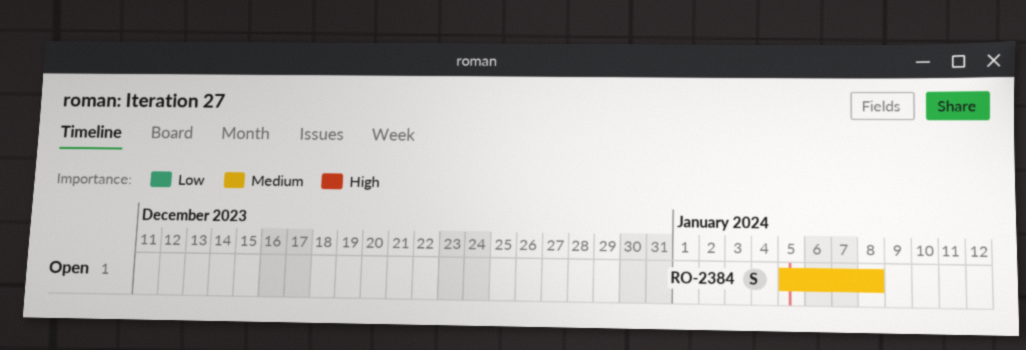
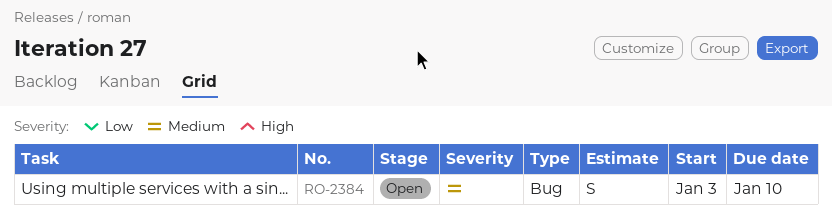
RO-2384, start: Jan 5 -> Jan 3
RO-2384, due: Jan 8 -> Jan 10

